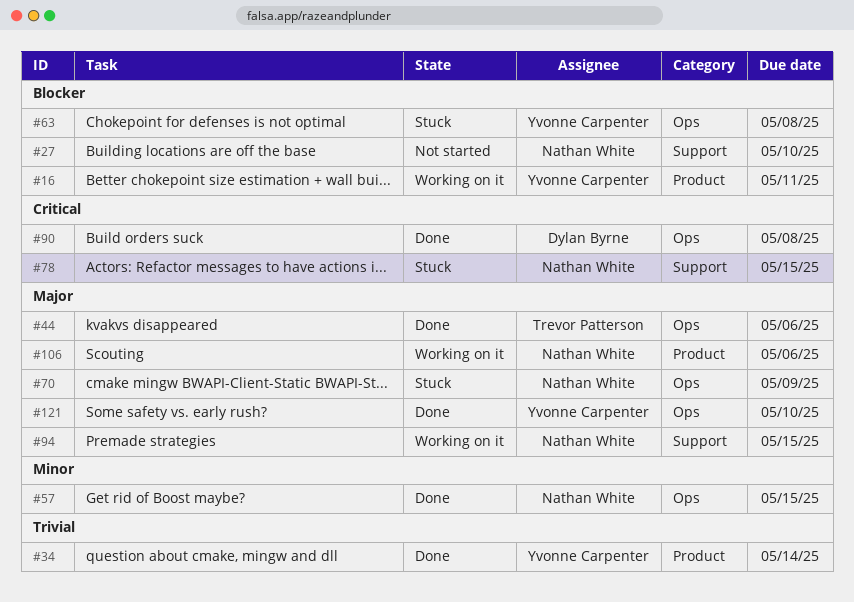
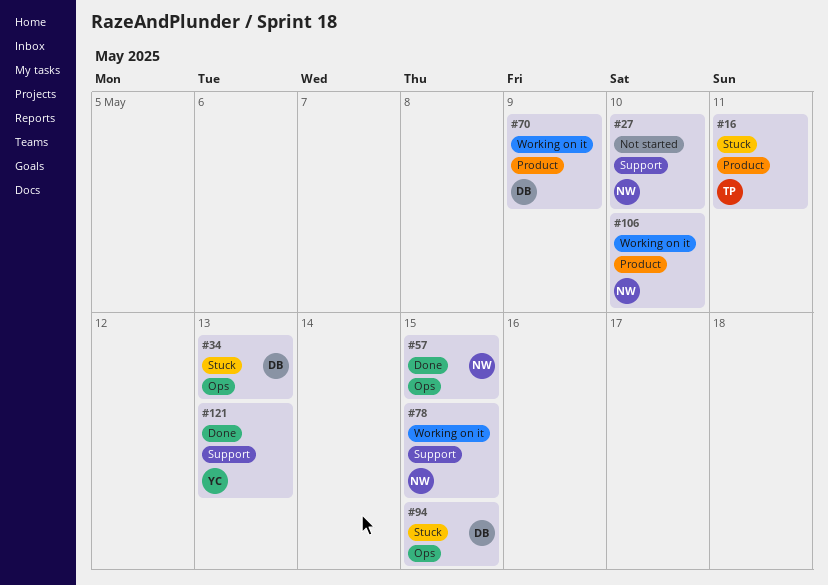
#16, status: Working on it -> Stuck
#16, owner: Yvonne Carpenter -> Trevor Patterson
#34, status: Done -> Stuck
#34, owner: Yvonne Carpenter -> Dylan Byrne
#34, label: Product -> Ops
#34, due: May 14 -> May 13
#44: present -> none
#63: present -> none
#70, status: Stuck -> Working on it
#70, owner: Nathan White -> Dylan Byrne
#70, label: Ops -> Product
#78, status: Stuck -> Working on it
#90: present -> none
#94, status: Working on it -> Stuck
#94, owner: Nathan White -> Dylan Byrne
#94, label: Support -> Ops
#106, due: May 6 -> May 10
#121, label: Ops -> Support
#121, due: May 10 -> May 13

